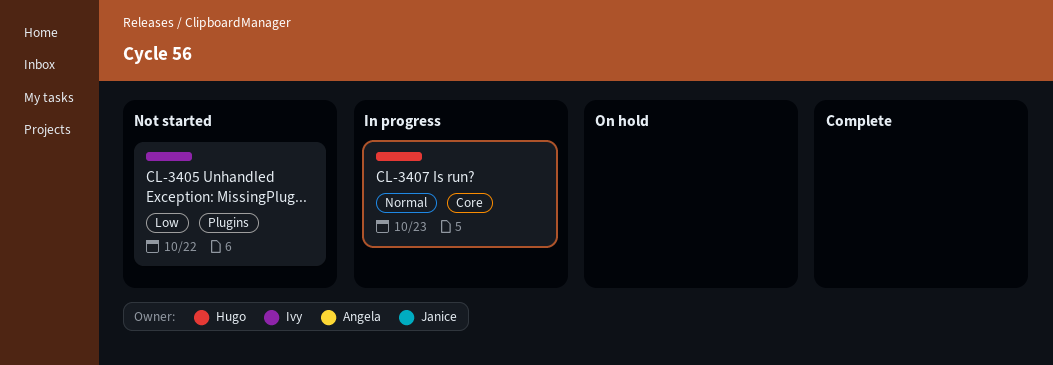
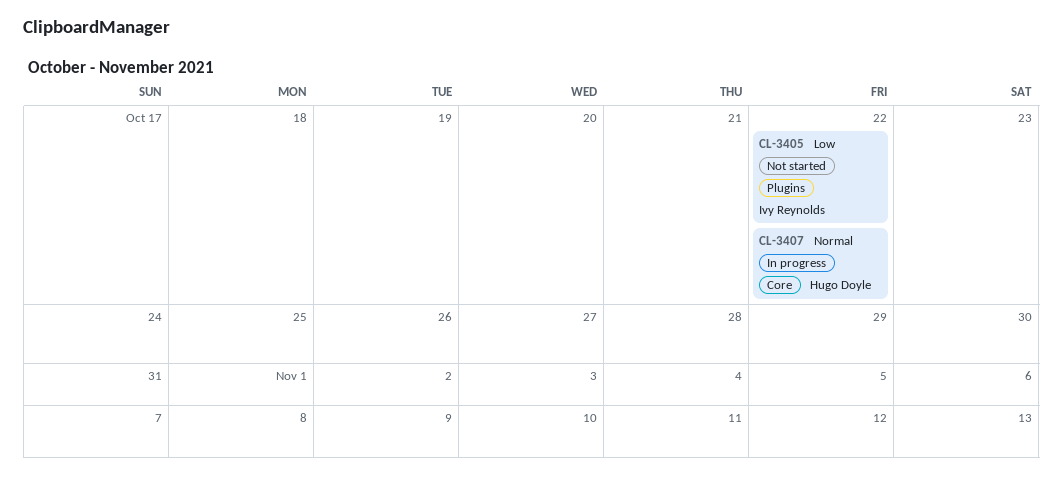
CL-3407, due: Oct 23 -> Oct 22

